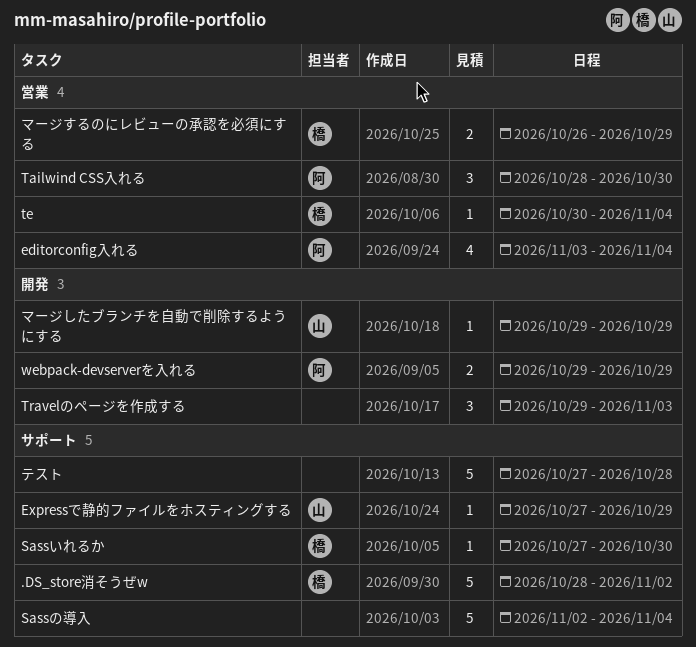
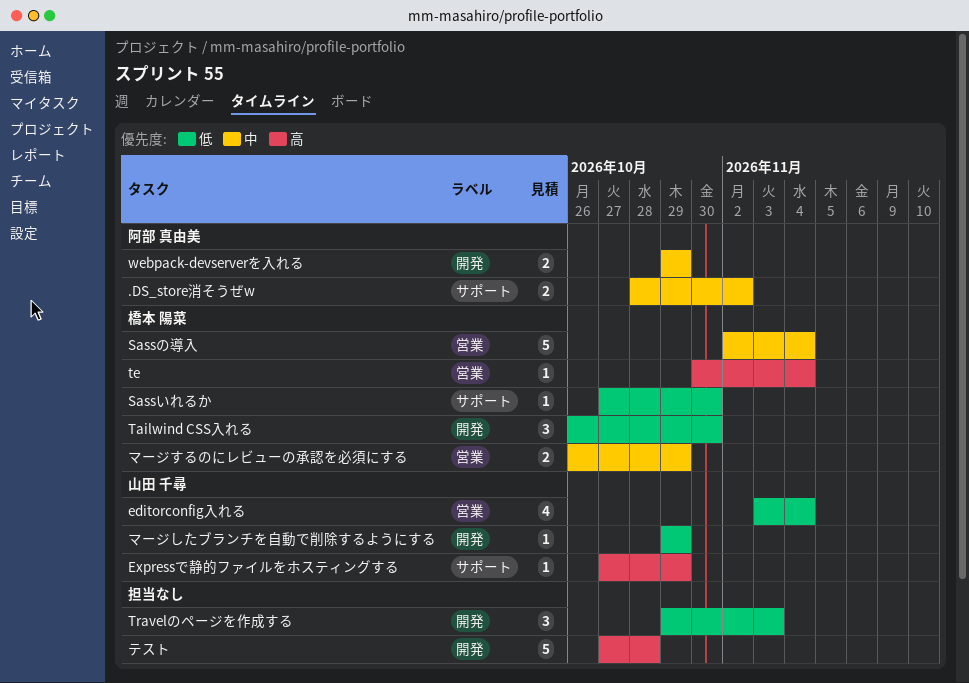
.DS_store消そうぜw, owner: 橋本 陽菜 -> 阿部 真由美
.DS_store消そうぜw, estimate: 5 -> 2
editorconfig入れる, owner: 阿部 真由美 -> 山田 千尋
Sassの導入, owner: none -> 橋本 陽菜
Sassの導入, label: サポート -> 営業
Tailwind CSS入れる, owner: 阿部 真由美 -> 橋本 陽菜
Tailwind CSS入れる, label: 営業 -> 開発
Tailwind CSS入れる, start: Oct 28 -> Oct 26
テスト, label: サポート -> 開発

